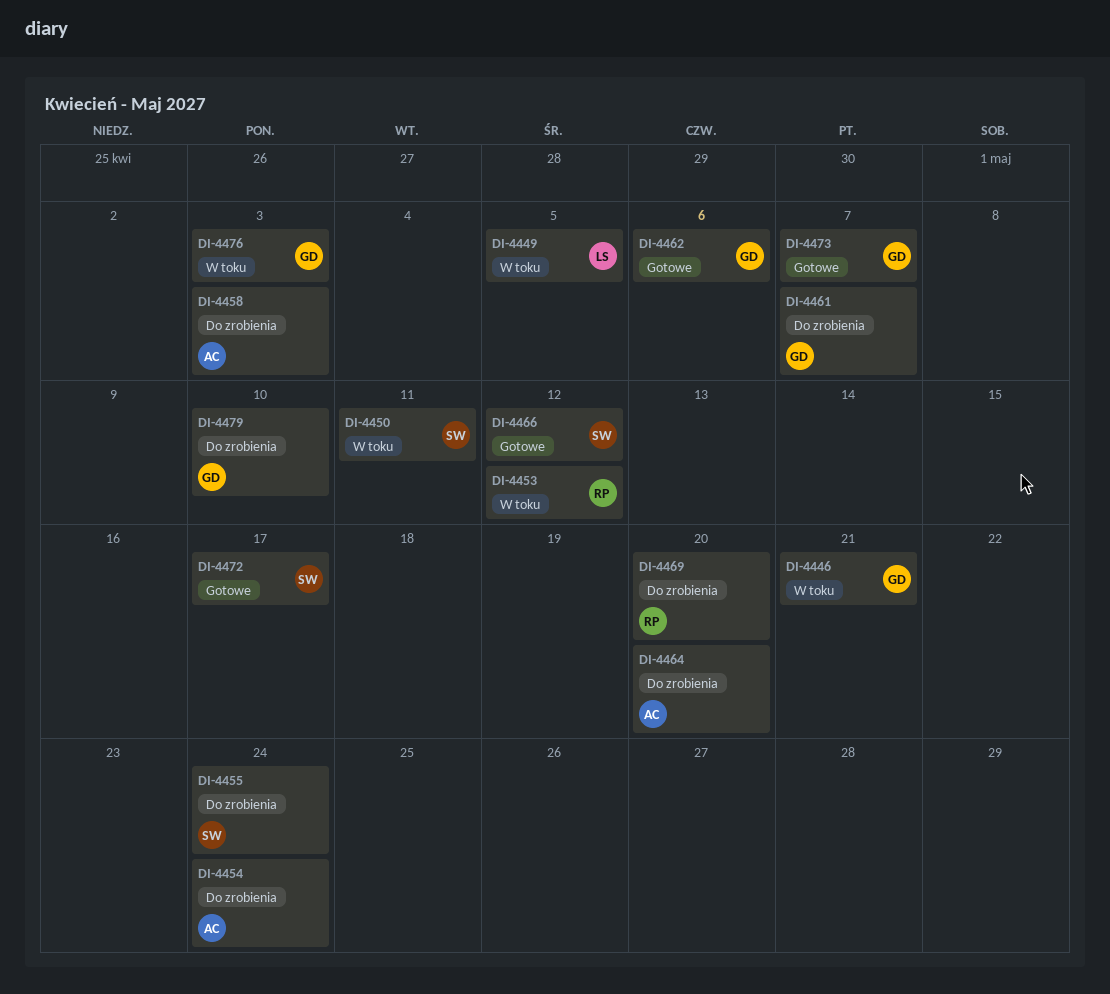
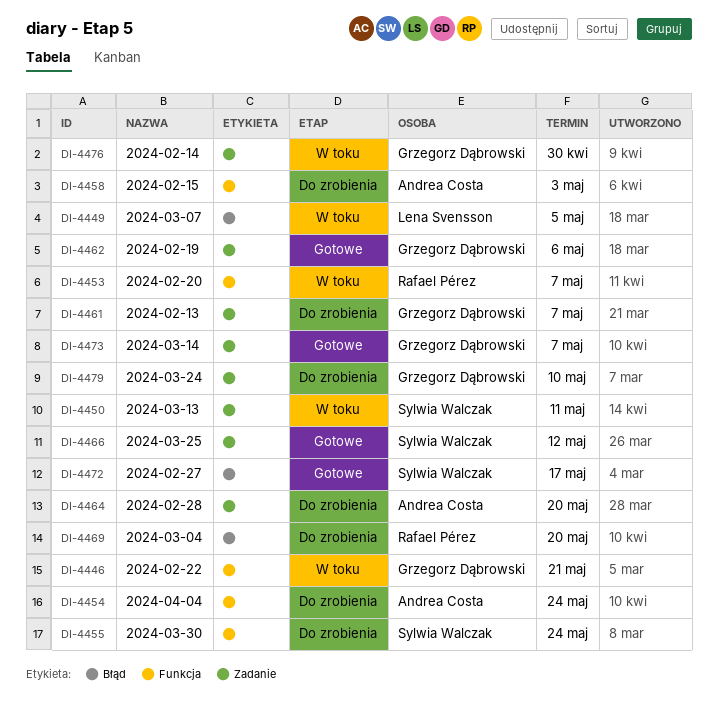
DI-4453, due: May 12 -> May 7
DI-4476, due: May 3 -> Apr 30

